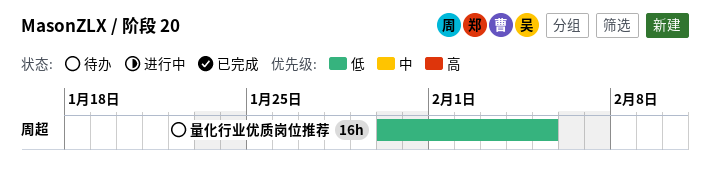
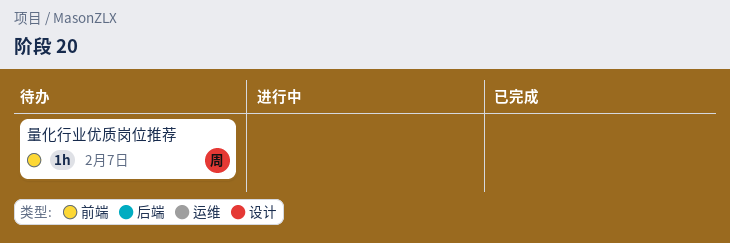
量化行业优质岗位推荐, estimate: 16h -> 1h
量化行业优质岗位推荐, due: Feb 5 -> Feb 7

